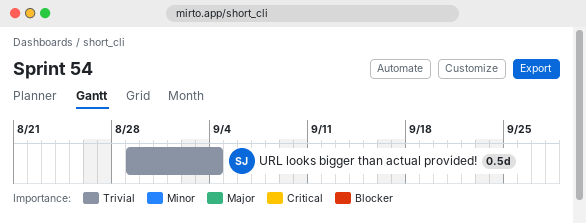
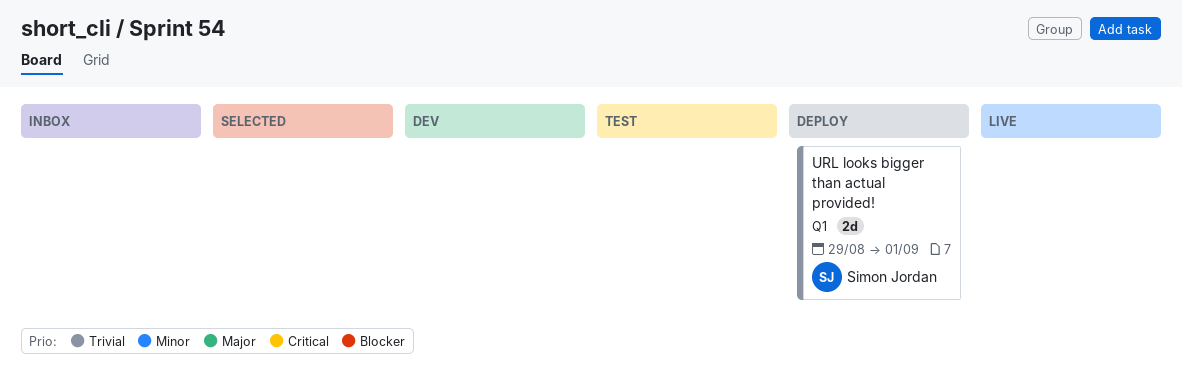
URL looks bigger than actual provided!, estimate: 0.5d -> 2d
URL looks bigger than actual provided!, due: Sep 4 -> Sep 1

